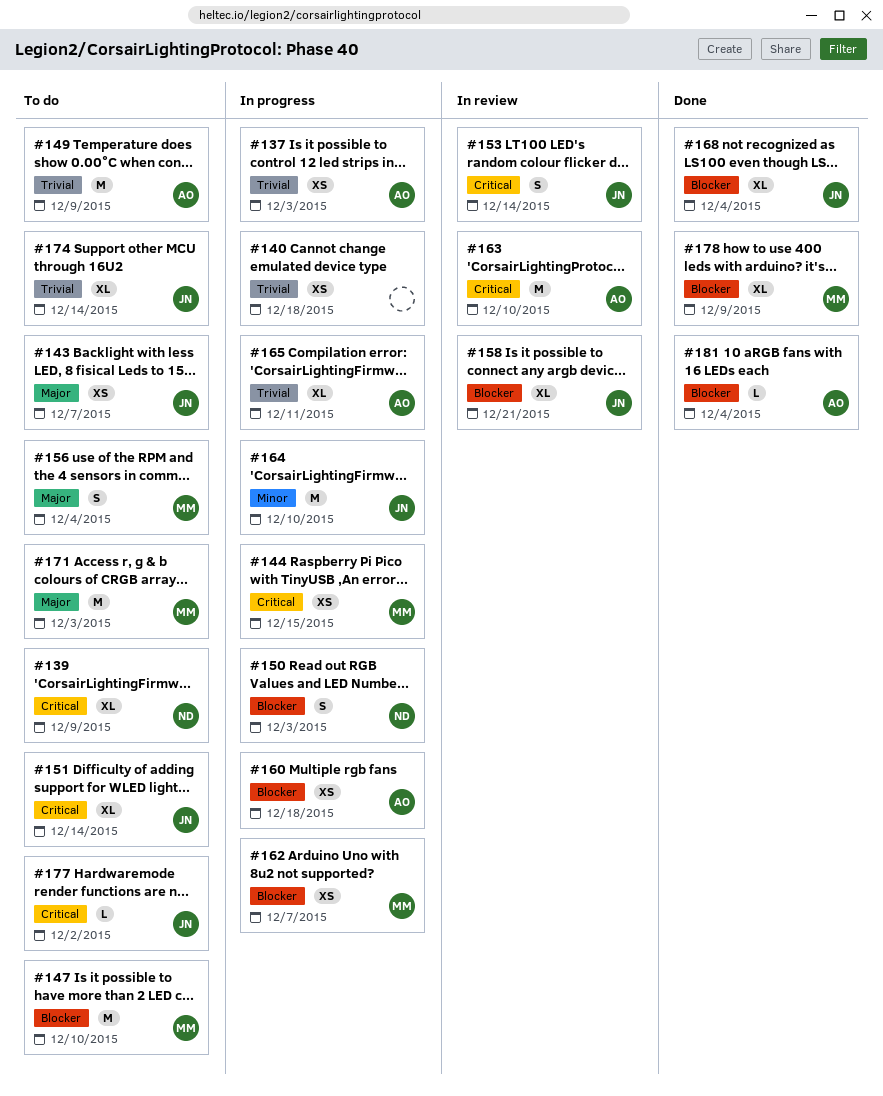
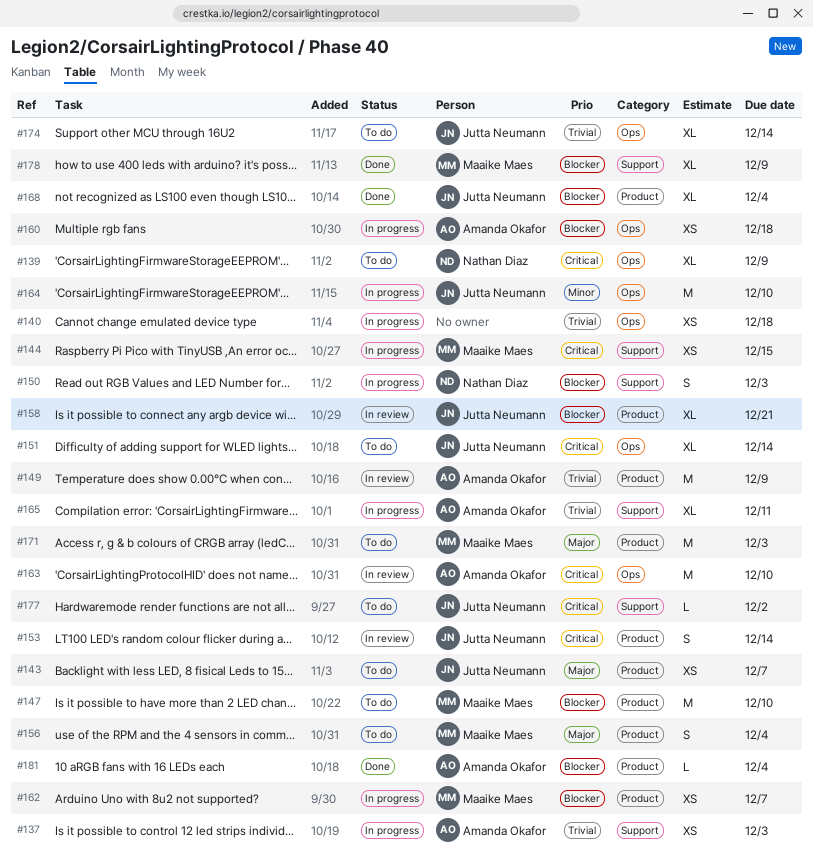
#149, status: To do -> In review

